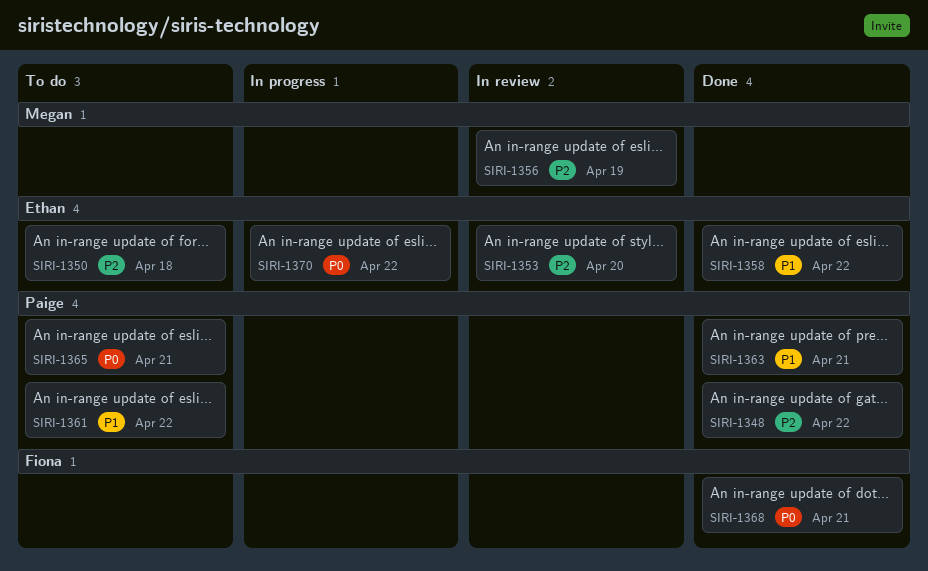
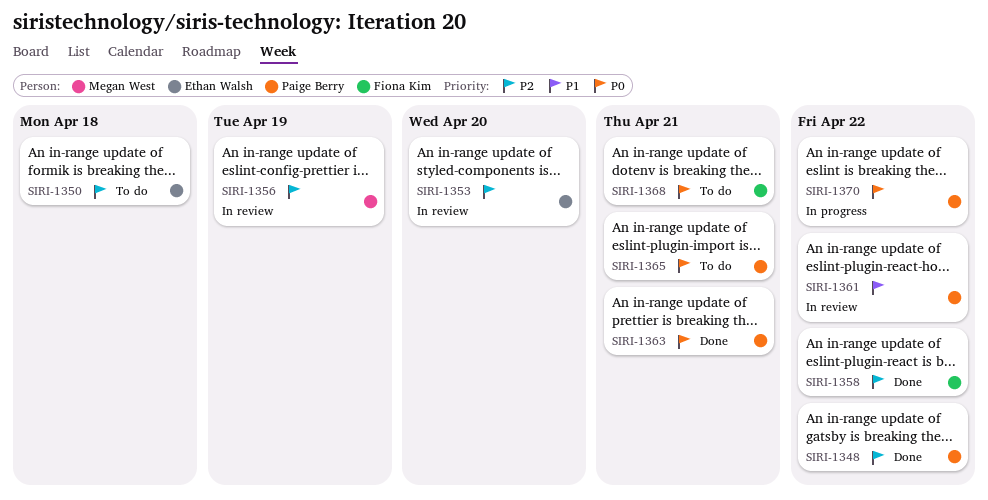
SIRI-1358, owner: Ethan Walsh -> Fiona Kim
SIRI-1358, priority: P1 -> P2
SIRI-1361, status: To do -> In review
SIRI-1363, priority: P1 -> P0
SIRI-1368, status: Done -> To do
SIRI-1370, owner: Ethan Walsh -> Paige Berry

